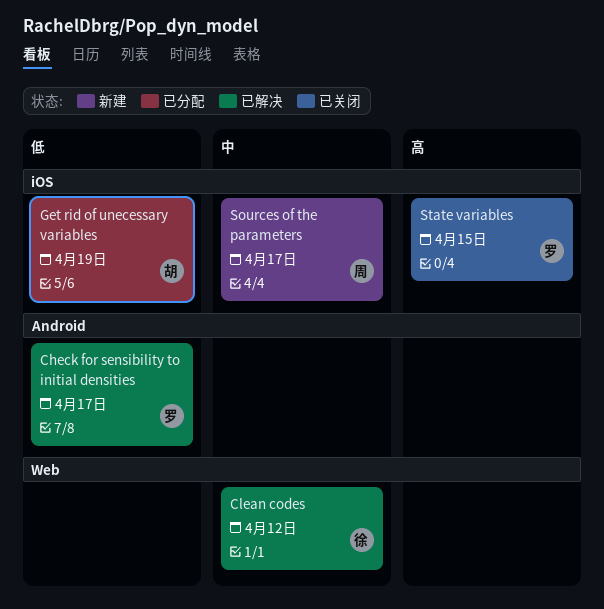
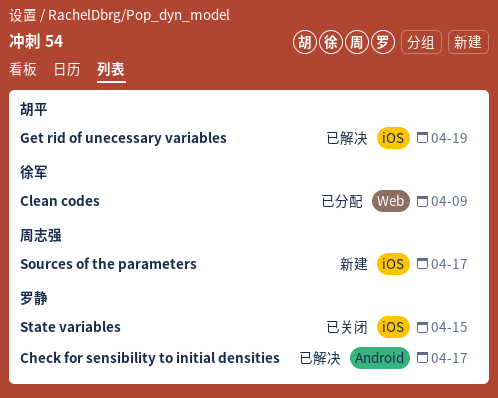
Clean codes, status: 已解决 -> 已分配
Clean codes, due: Apr 12 -> Apr 9
Get rid of unecessary variables, status: 已分配 -> 已解决

